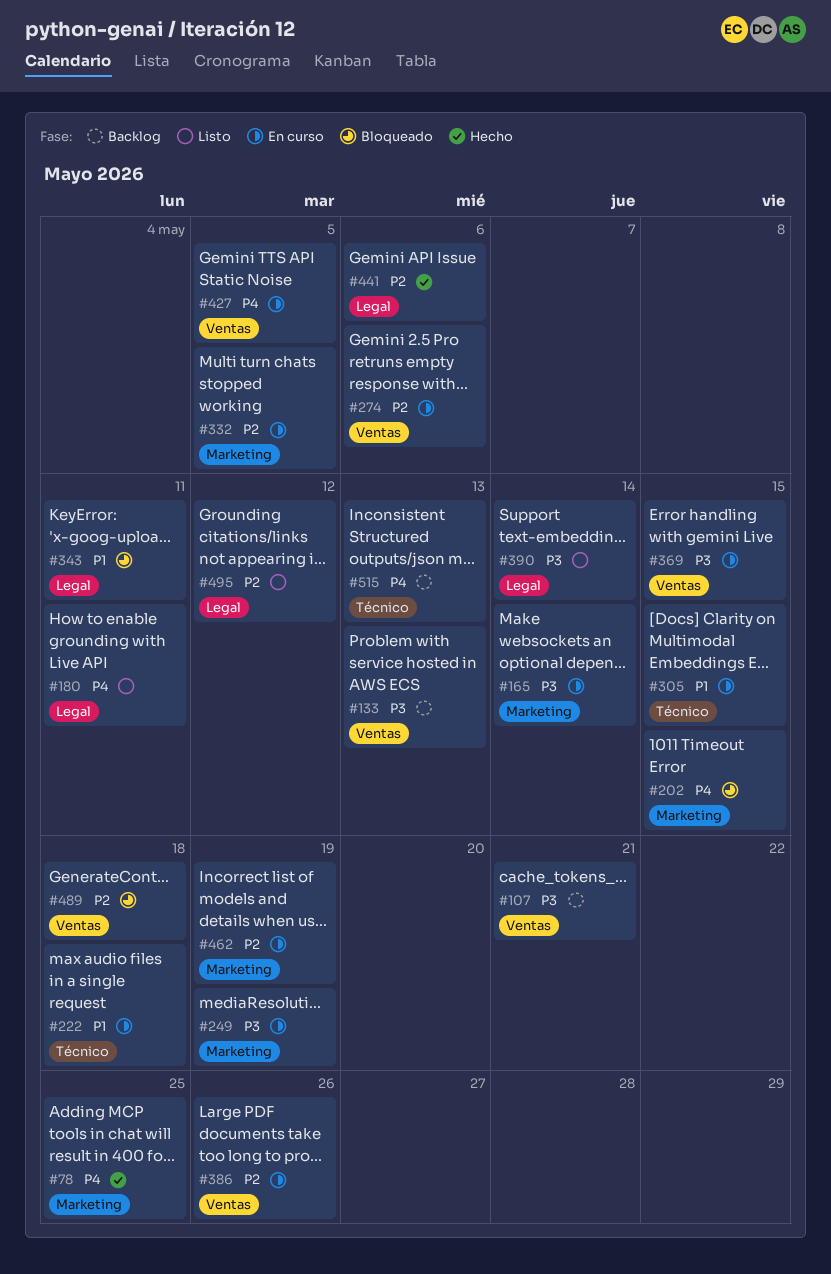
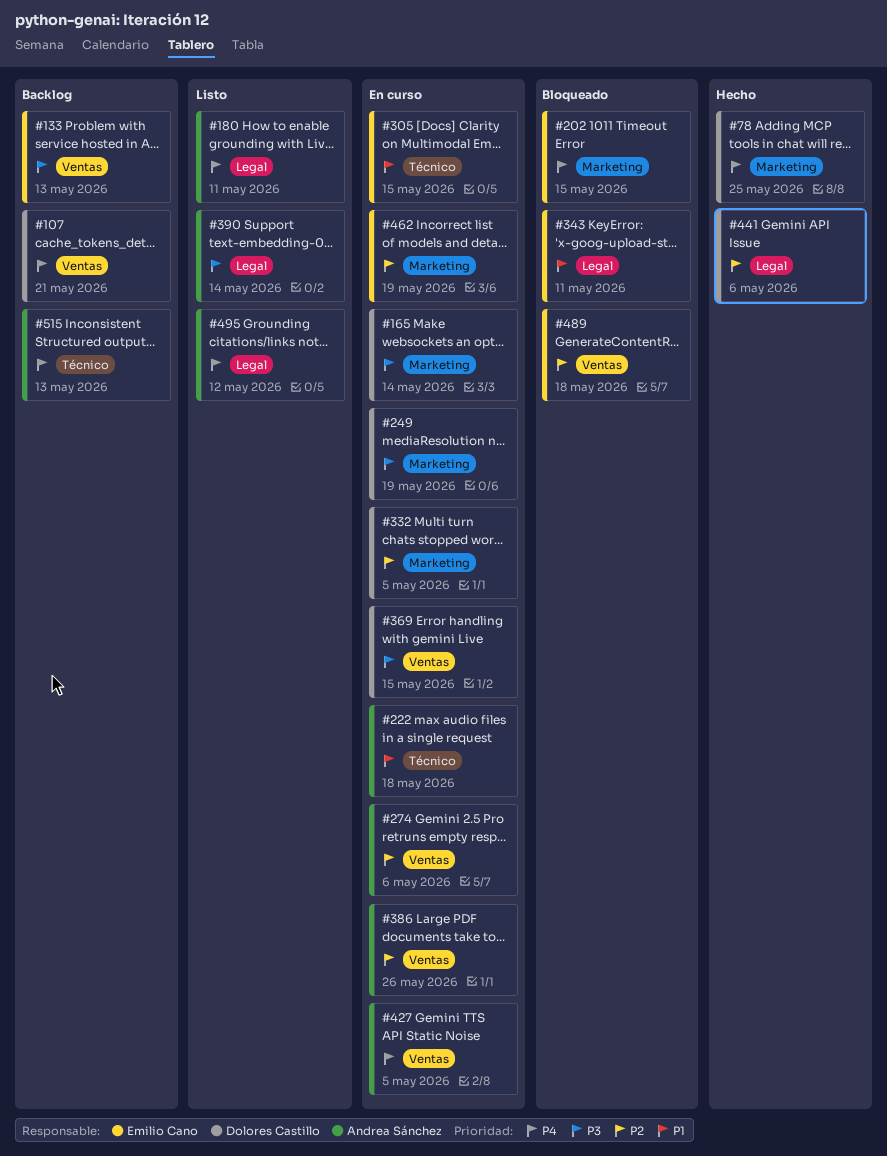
#107, priority: P3 -> P4
#495, priority: P2 -> P4

